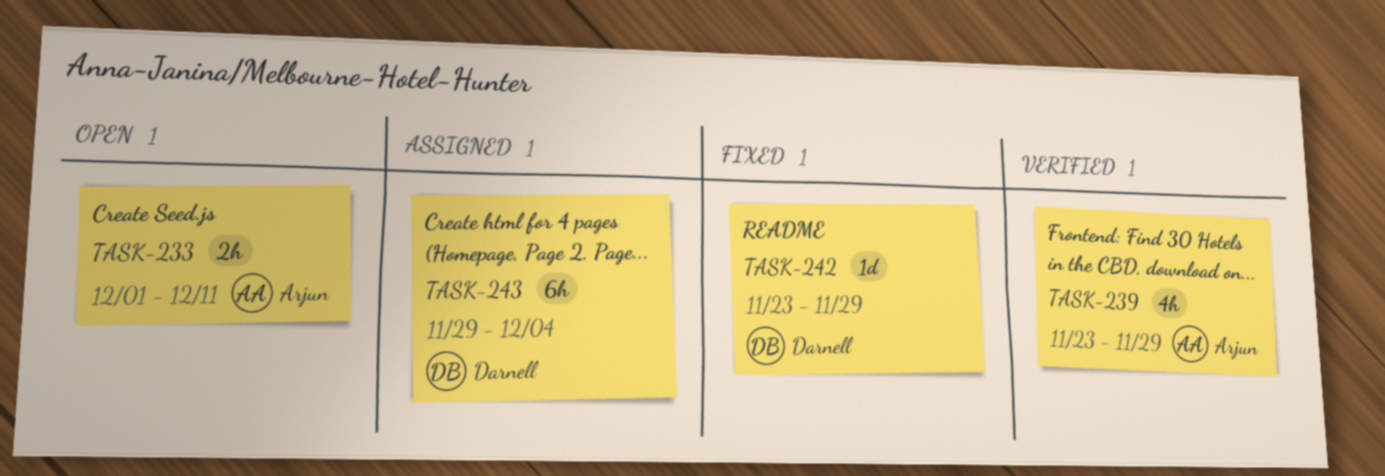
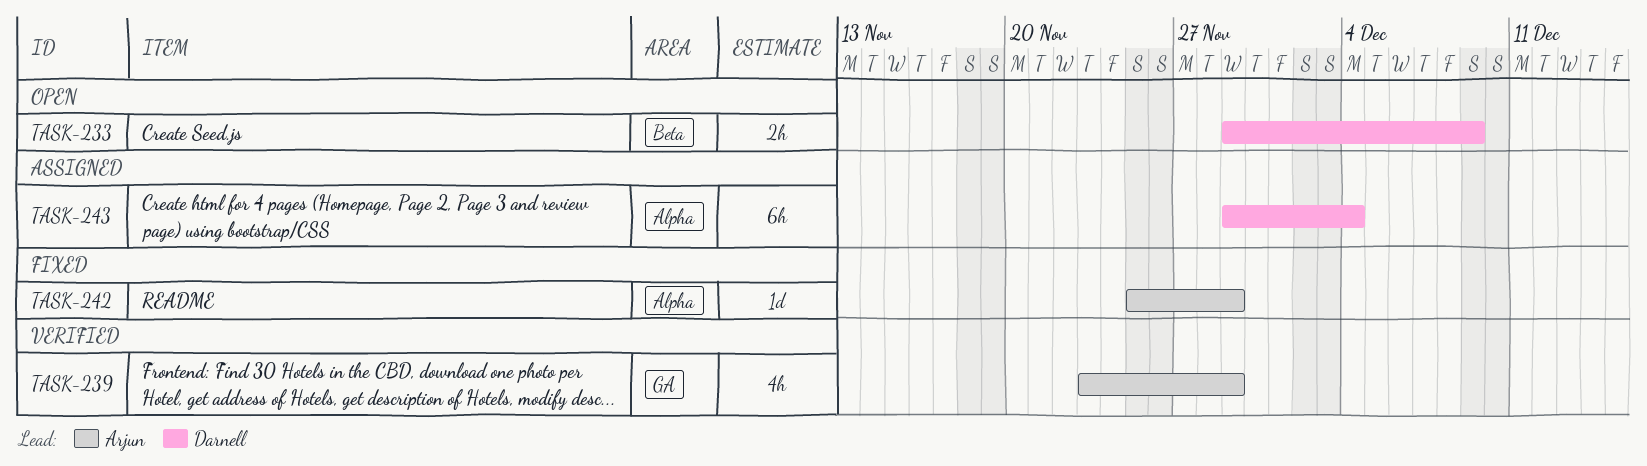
TASK-233, owner: Arjun -> Darnell
TASK-233, start: Dec 1 -> Nov 29
TASK-233, due: Dec 11 -> Dec 9
TASK-242, owner: Darnell -> Arjun
TASK-242, start: Nov 23 -> Nov 25

